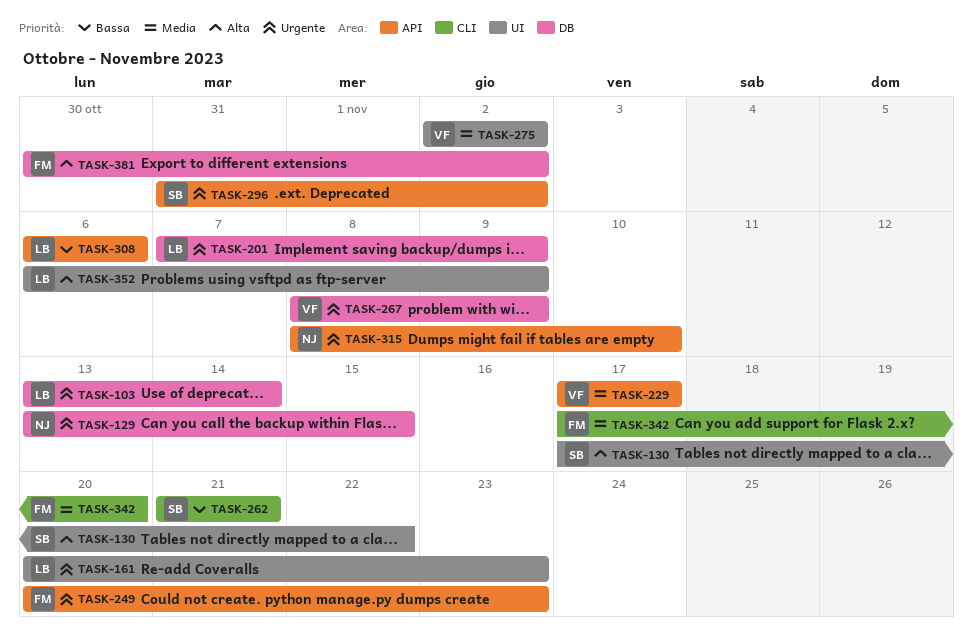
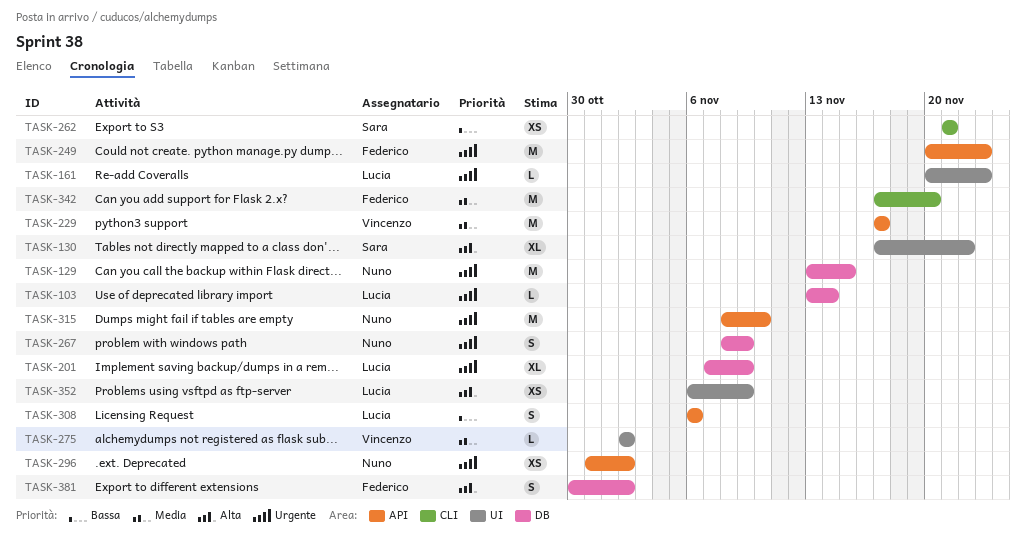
TASK-267, owner: Vincenzo -> Nuno
TASK-296, owner: Sara -> Nuno

